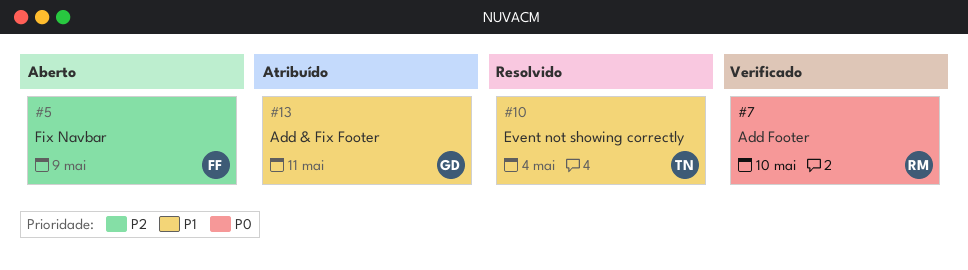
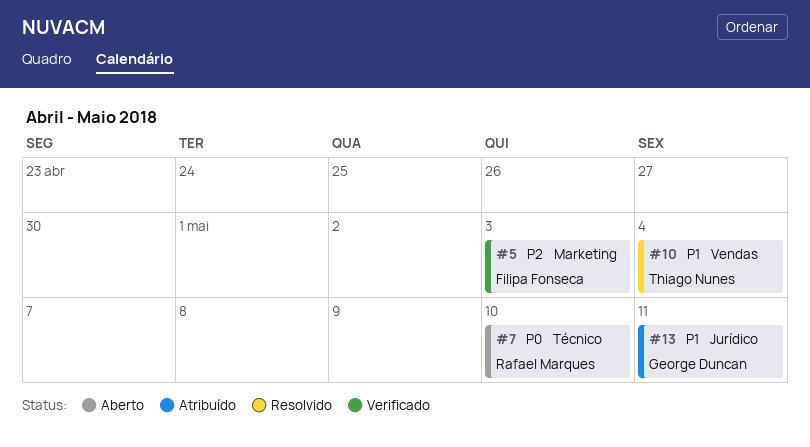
#5, status: Aberto -> Verificado
#5, due: May 9 -> May 3
#7, status: Verificado -> Aberto

